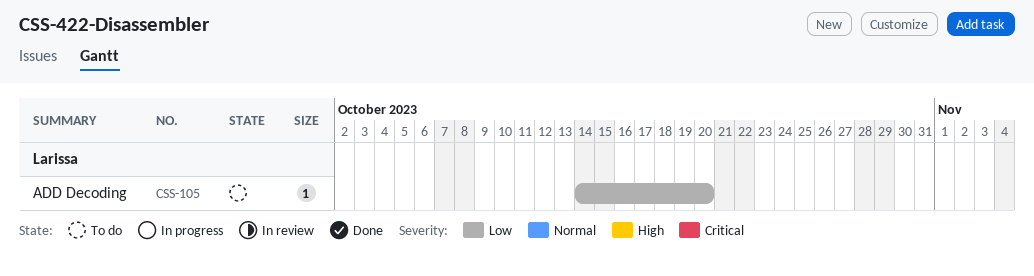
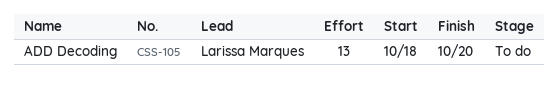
CSS-105, estimate: 1 -> 13
CSS-105, start: Oct 14 -> Oct 18

